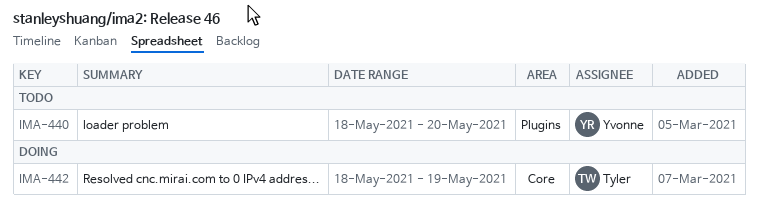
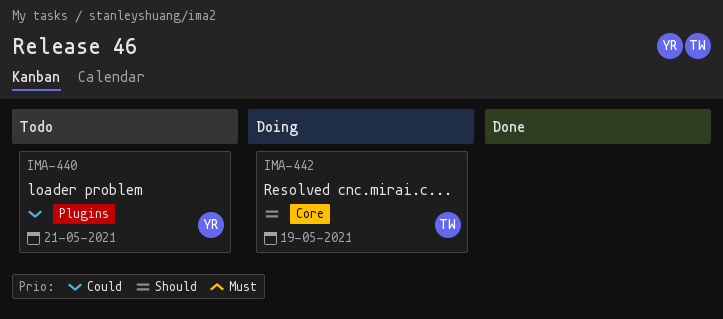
IMA-440, due: May 20 -> May 21

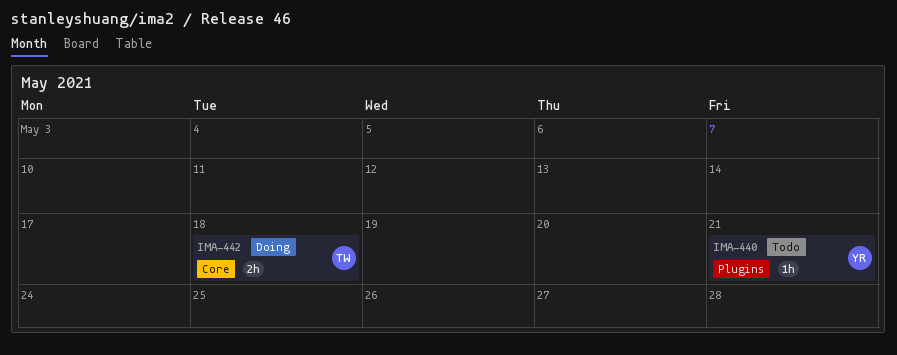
IMA-442, due: May 19 -> May 18

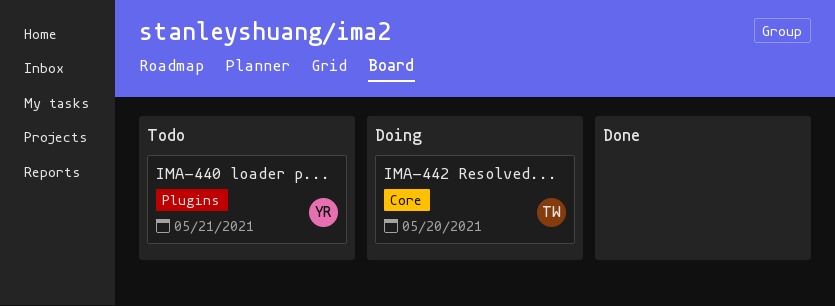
IMA-442, due: May 18 -> May 20

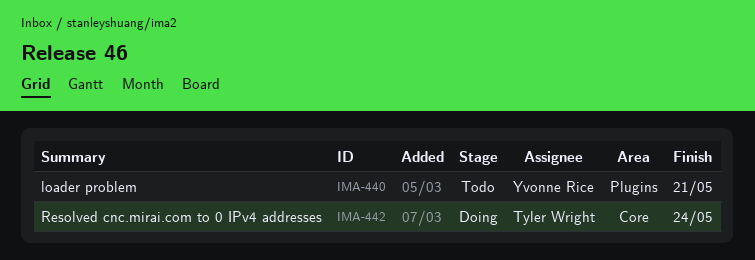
IMA-442, due: May 20 -> May 24

